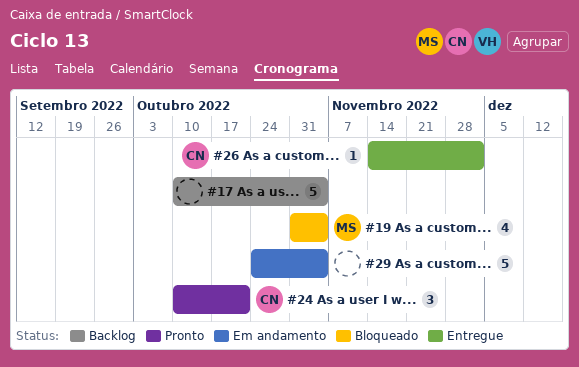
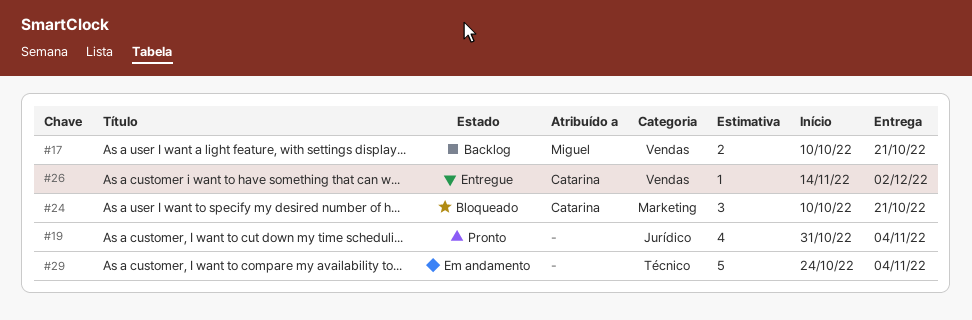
#17, owner: none -> Miguel
#17, estimate: 5 -> 2
#17, due: Nov 4 -> Oct 21
#19, status: Bloqueado -> Pronto
#19, owner: Miguel -> none
#24, status: Pronto -> Bloqueado

